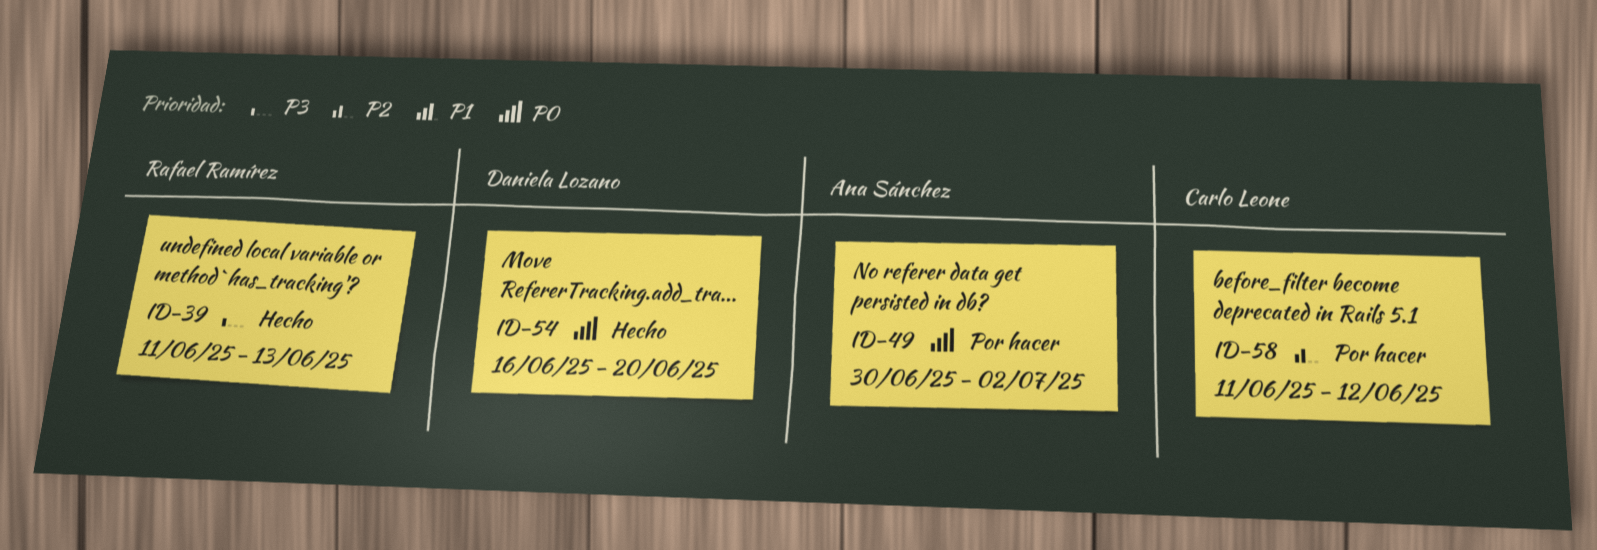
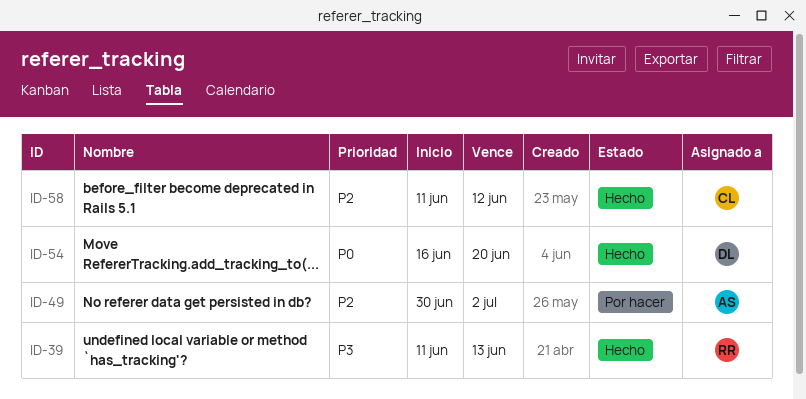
ID-49, priority: P0 -> P2
ID-58, status: Por hacer -> Hecho

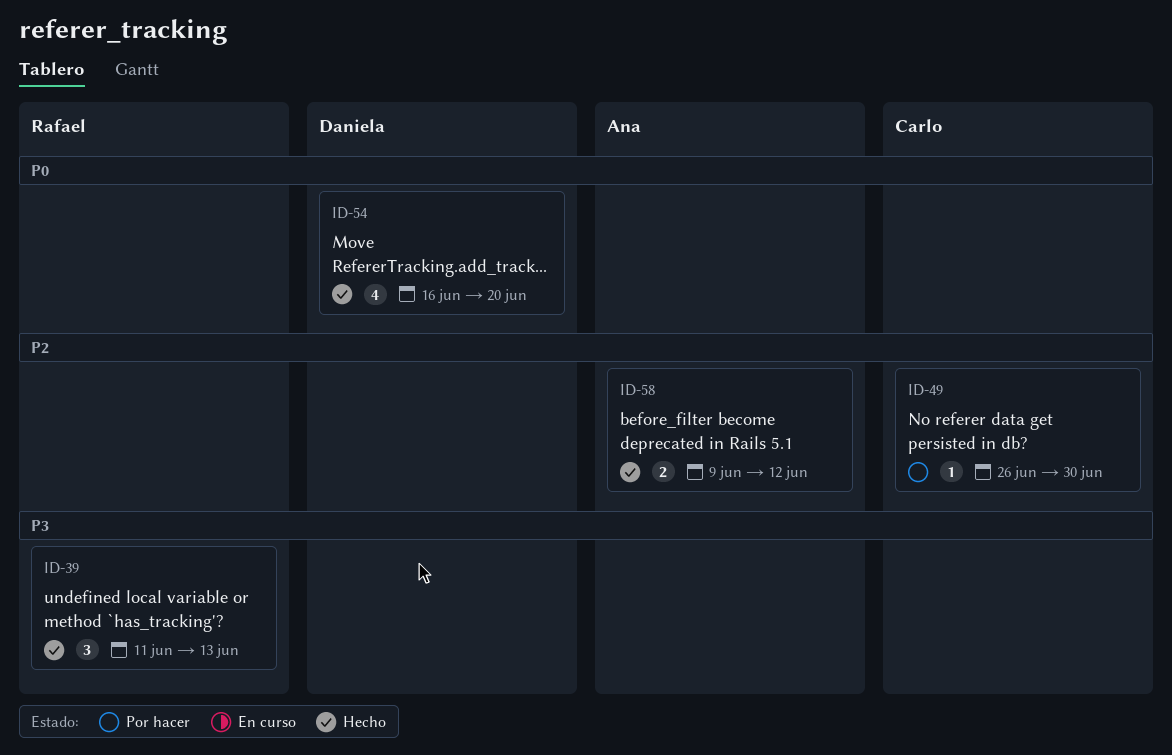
ID-49, owner: Ana -> Carlo
ID-49, start: Jun 30 -> Jun 26
ID-49, due: Jul 2 -> Jun 30
ID-58, owner: Carlo -> Ana
ID-58, start: Jun 11 -> Jun 9

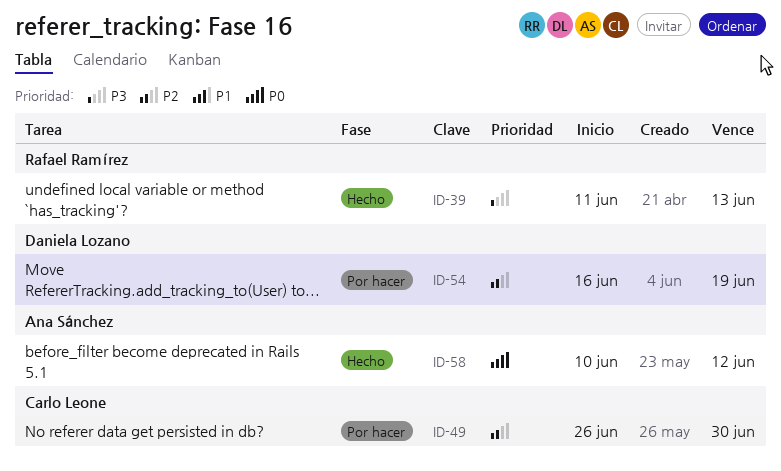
ID-54, status: Hecho -> Por hacer
ID-54, priority: P0 -> P2
ID-54, due: Jun 20 -> Jun 19
ID-58, priority: P2 -> P0
ID-58, start: Jun 9 -> Jun 10

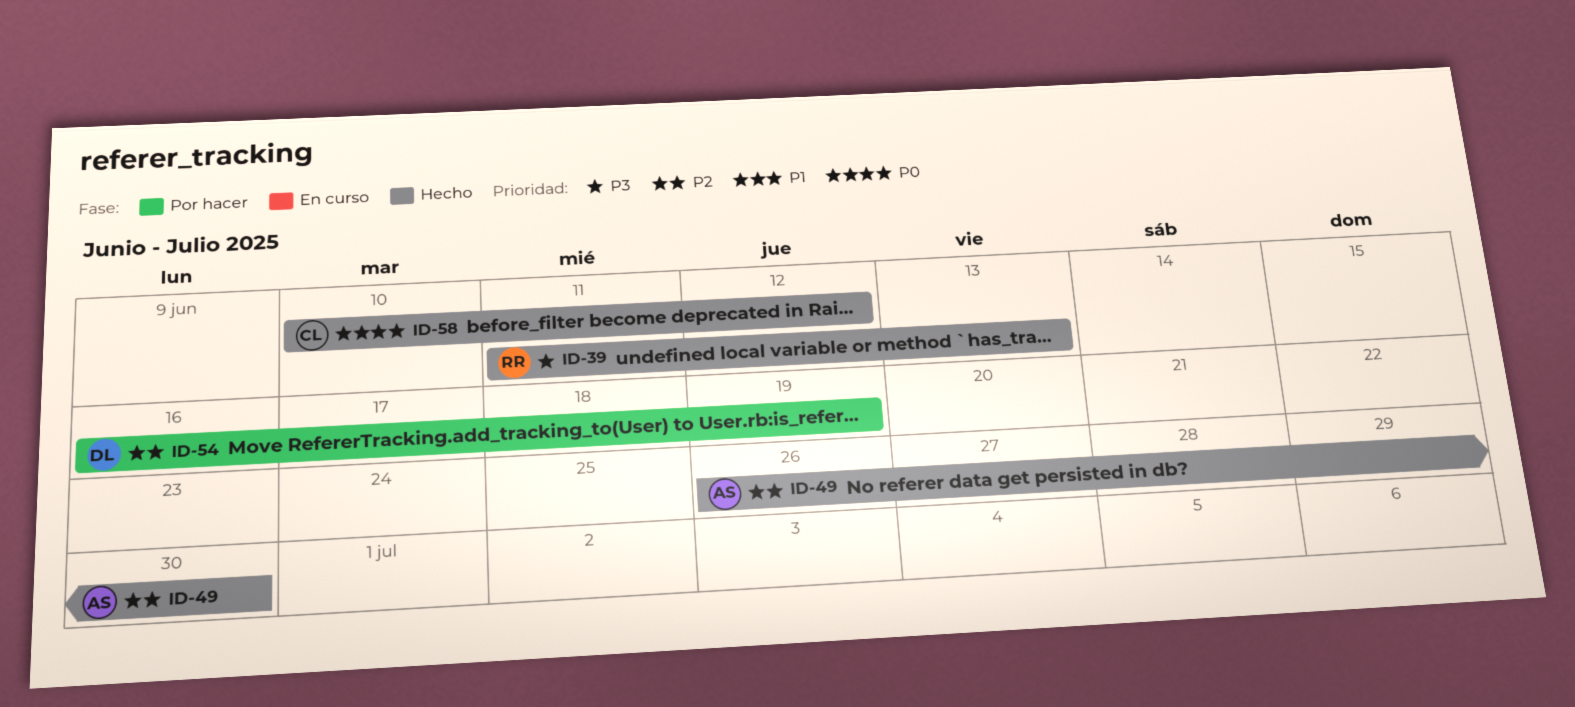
ID-49, status: Por hacer -> Hecho
ID-49, owner: Carlo Leone -> Ana Sánchez
ID-58, owner: Ana Sánchez -> Carlo Leone

